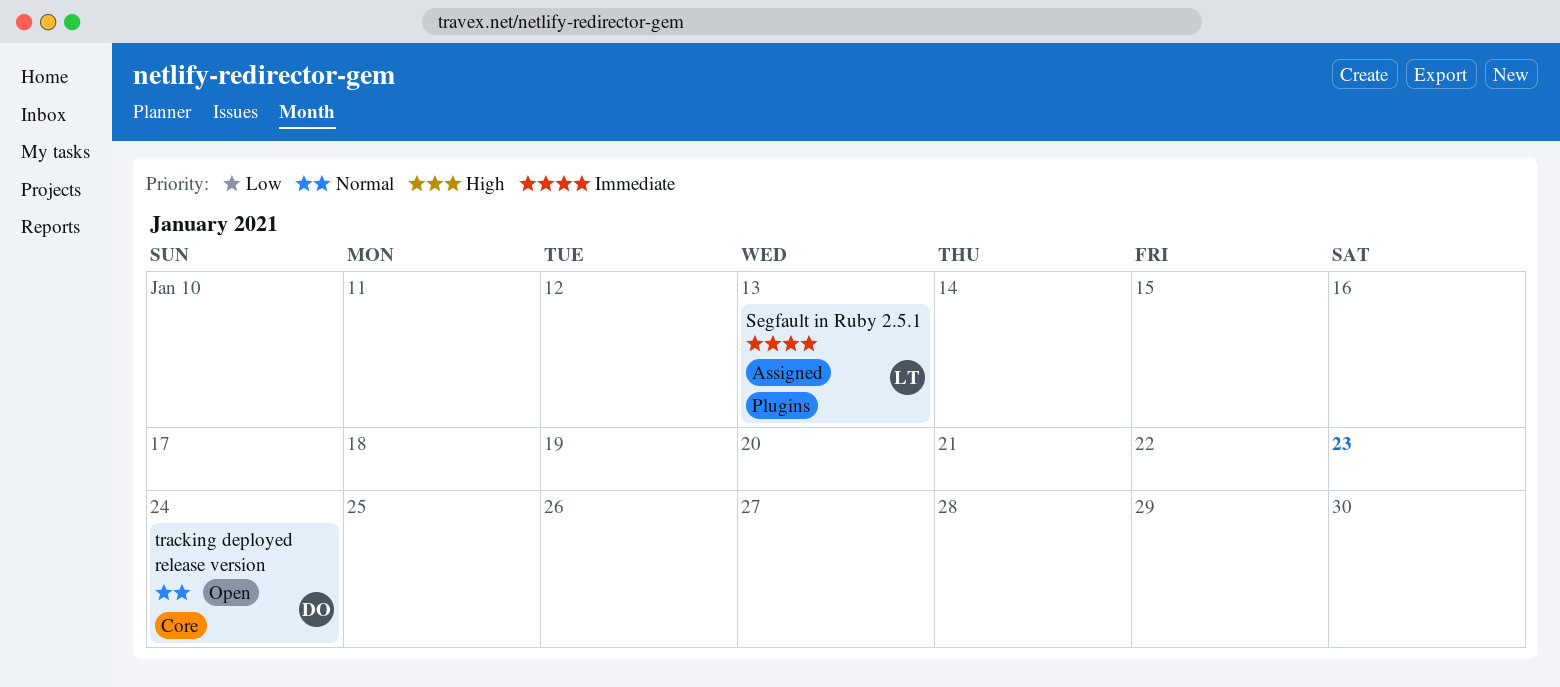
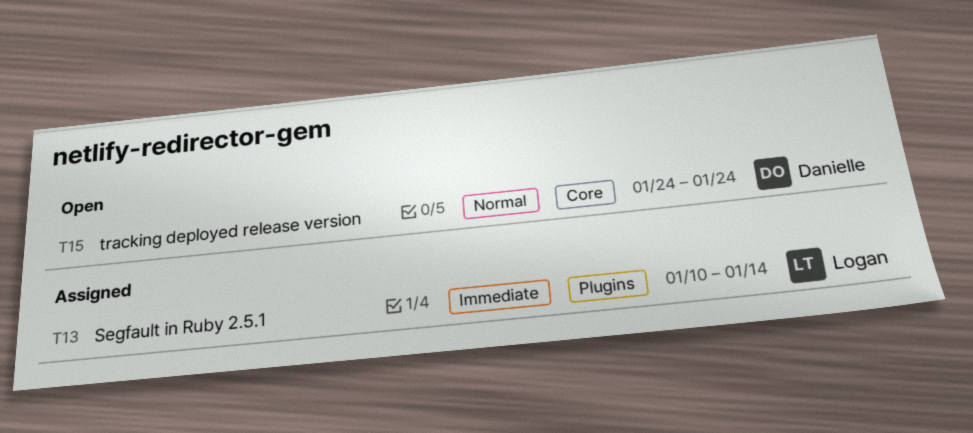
Segfault in Ruby 2.5.1, due: Jan 13 -> Jan 14

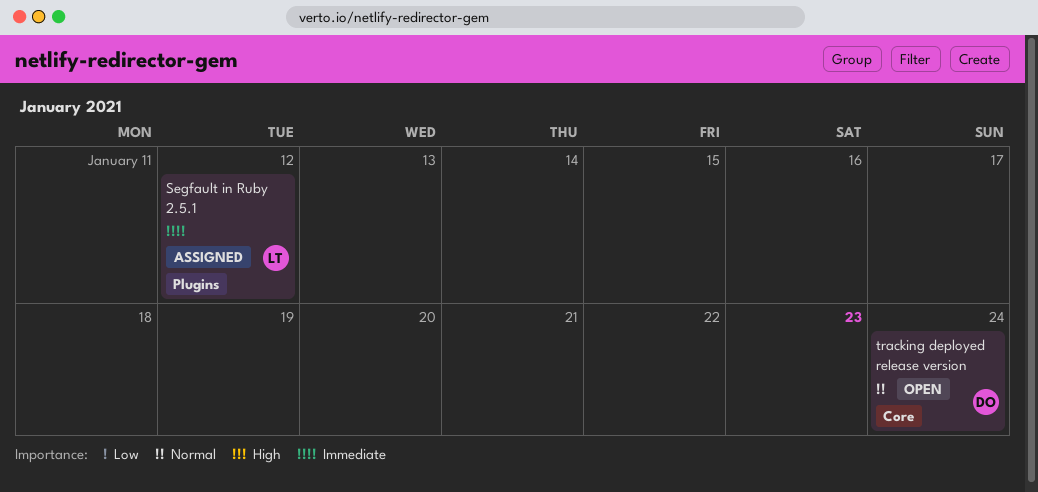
Segfault in Ruby 2.5.1, due: Jan 14 -> Jan 12

